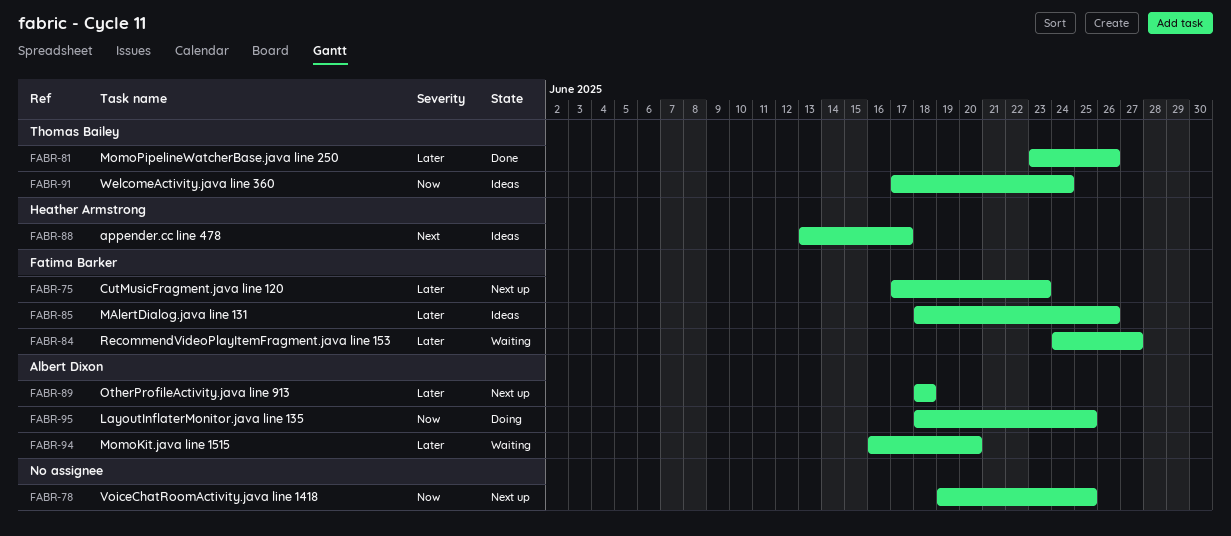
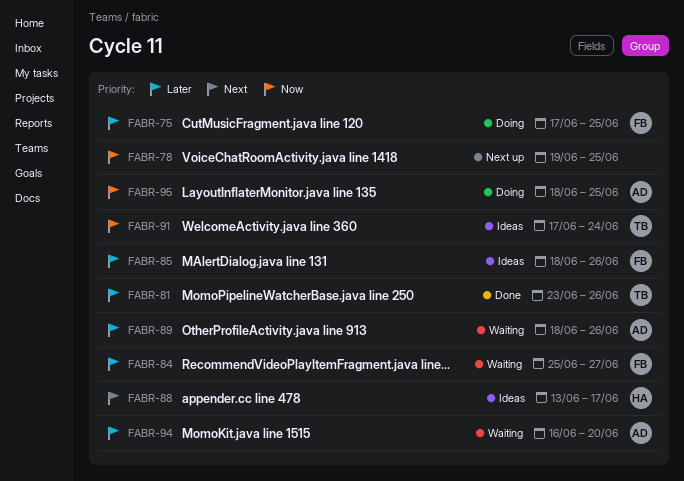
FABR-75, status: Next up -> Doing
FABR-75, due: Jun 23 -> Jun 25
FABR-84, start: Jun 24 -> Jun 25
FABR-89, status: Next up -> Waiting
FABR-89, due: Jun 18 -> Jun 26

